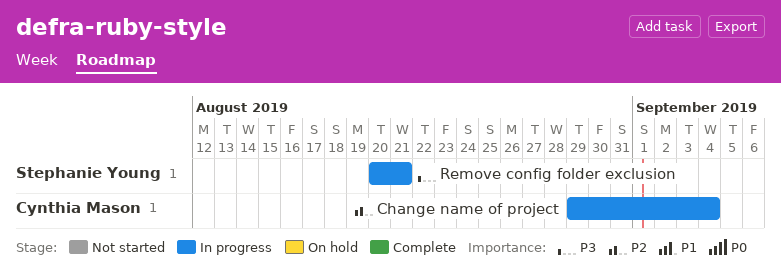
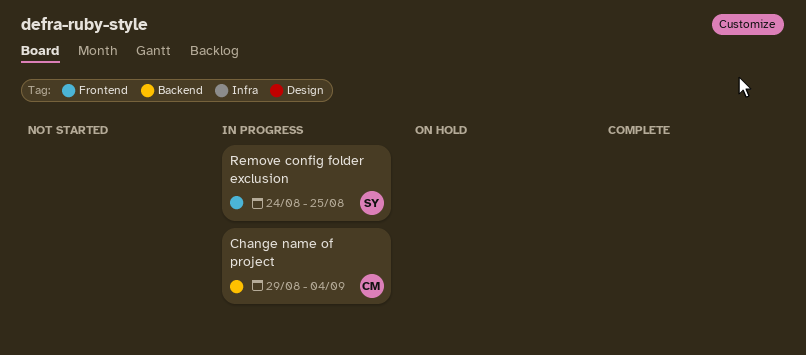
Remove config folder exclusion, start: Aug 20 -> Aug 24
Remove config folder exclusion, due: Aug 21 -> Aug 25

